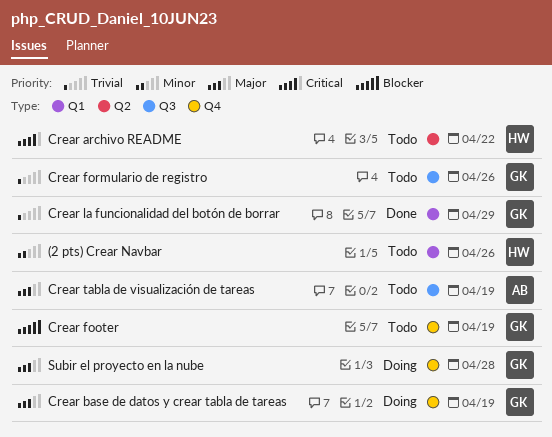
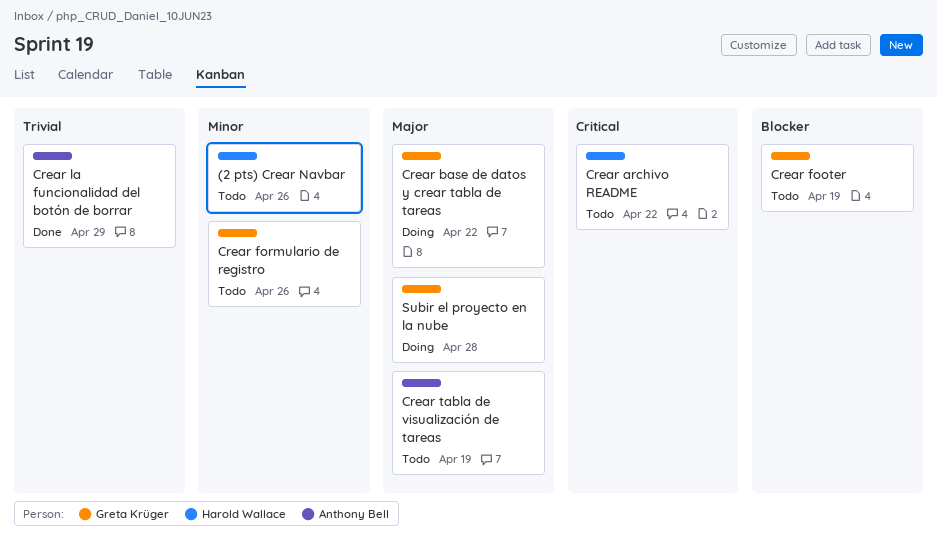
Crear base de datos y crear tabla de tareas, due: Apr 19 -> Apr 22
Crear formulario de registro, priority: Trivial -> Minor
Crear la funcionalidad del botón de borrar, owner: Greta Krüger -> Anthony Bell

